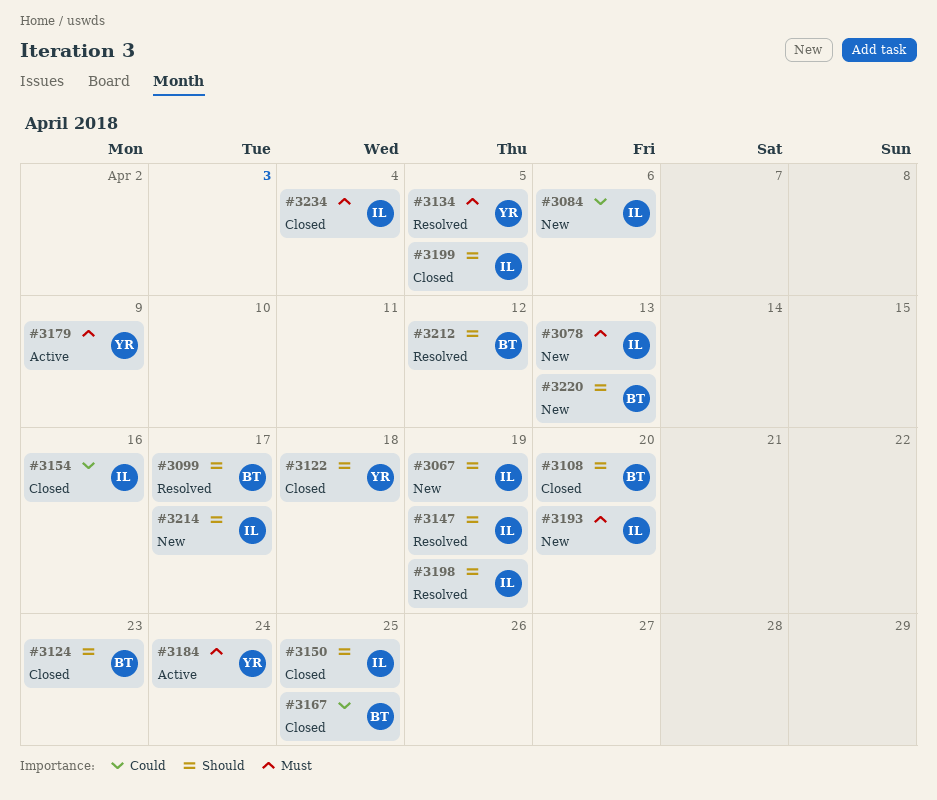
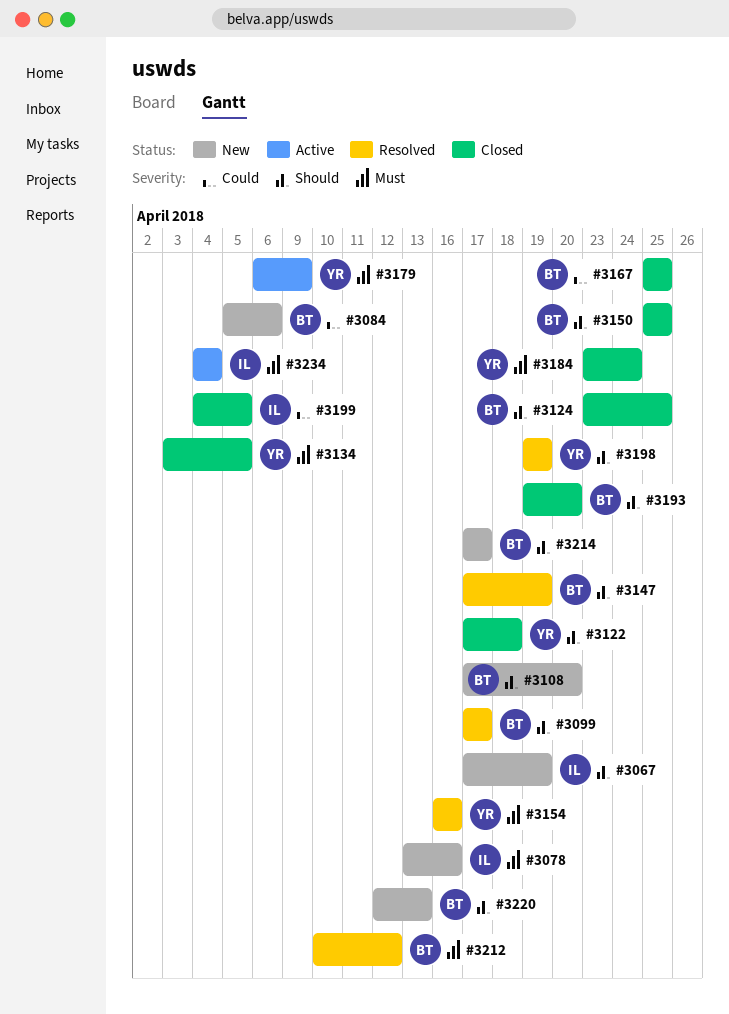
#3078, due: Apr 13 -> Apr 16
#3084, owner: IL -> BT
#3108, status: Closed -> New
#3124, due: Apr 23 -> Apr 25
#3134, status: Resolved -> Closed
#3147, owner: IL -> BT
#3150, owner: IL -> BT
#3154, status: Closed -> Resolved
#3154, owner: IL -> YR
#3154, priority: Could -> Must
#3184, status: Active -> Closed
#3193, status: New -> Closed
#3193, owner: IL -> BT
#3193, priority: Must -> Should
#3198, owner: IL -> YR
#3199, priority: Should -> Could
#3212, priority: Should -> Must
#3214, owner: IL -> BT
#3234, status: Closed -> Active

